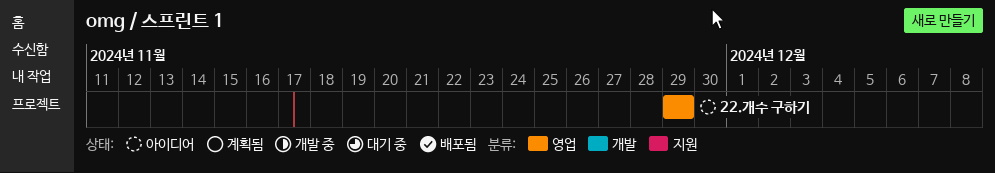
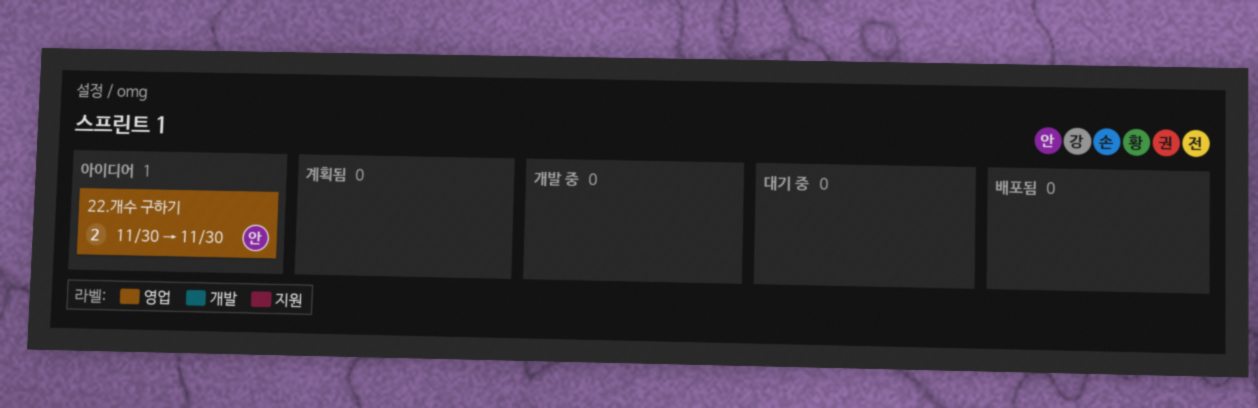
22.개수 구하기, start: Nov 29 -> Nov 30
22.개수 구하기, due: Nov 29 -> Nov 30

